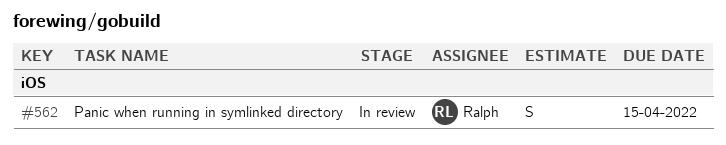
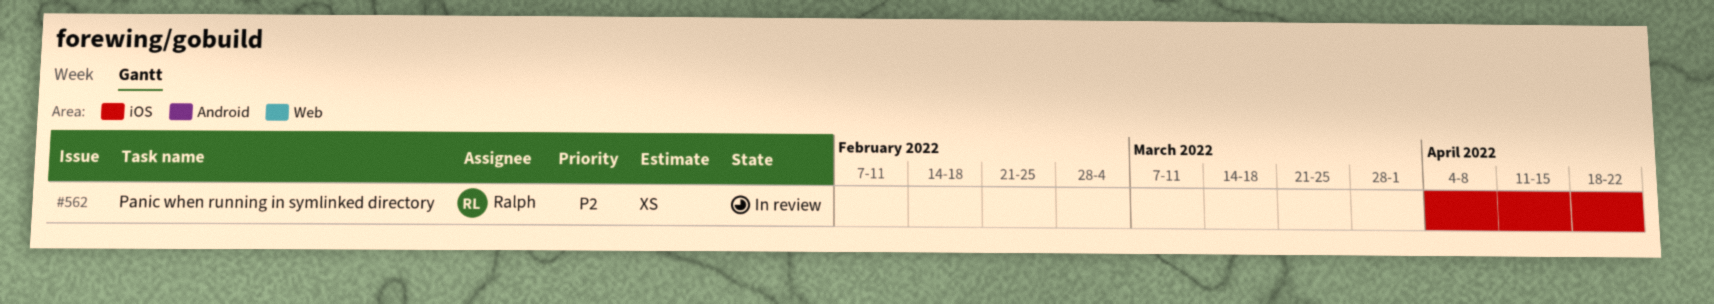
#562, estimate: S -> XS
#562, due: Apr 15 -> Apr 22

